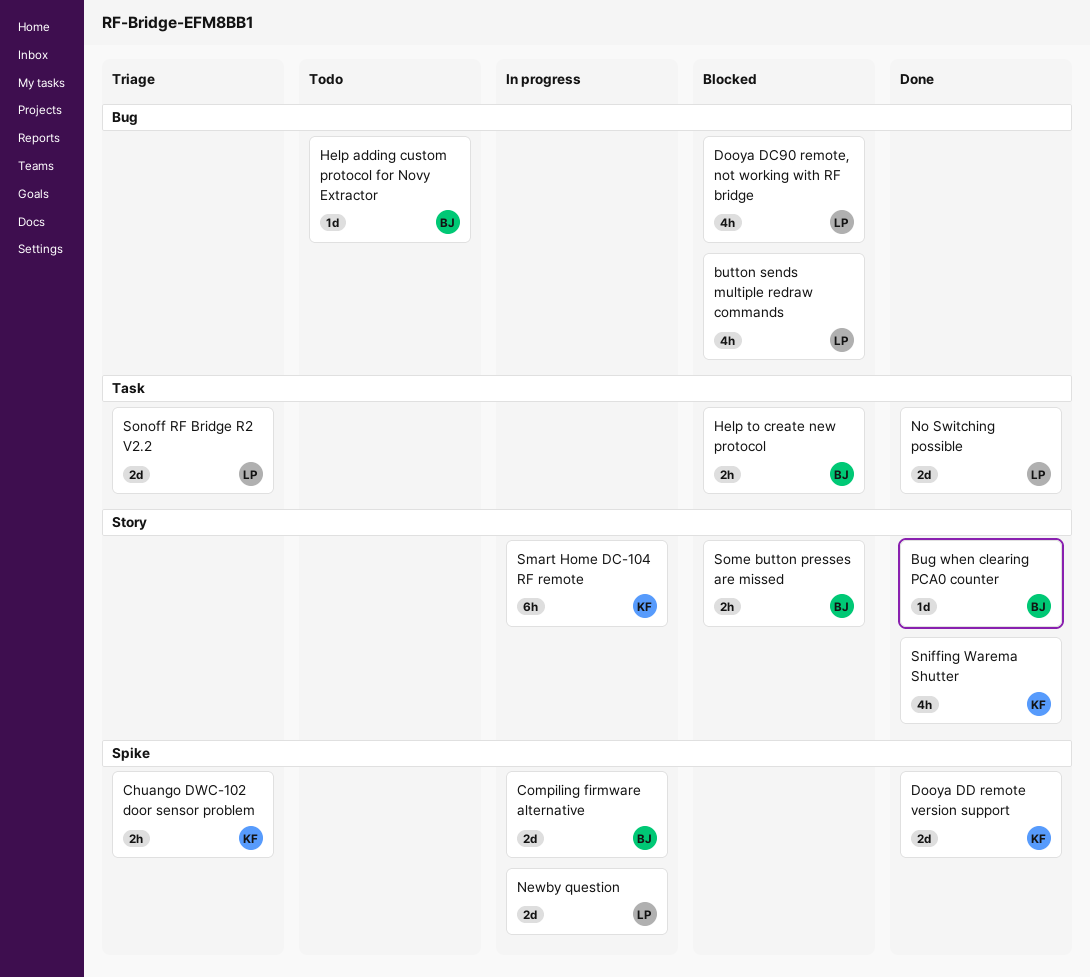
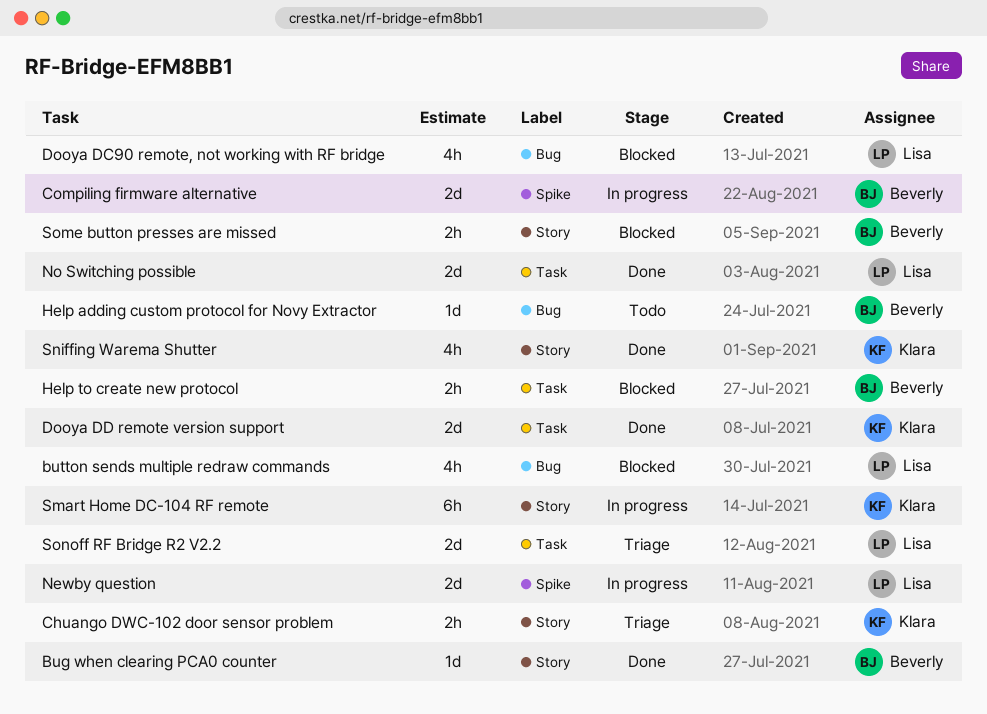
Chuango DWC-102 door sensor problem, label: Spike -> Story
Dooya DD remote version support, label: Spike -> Task

